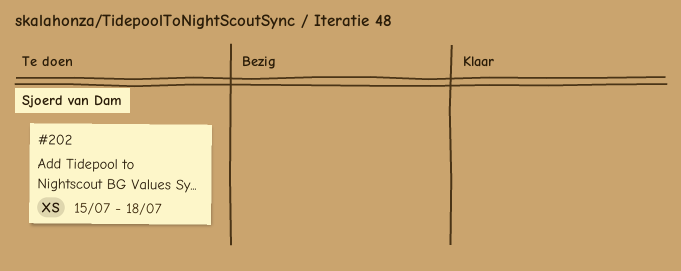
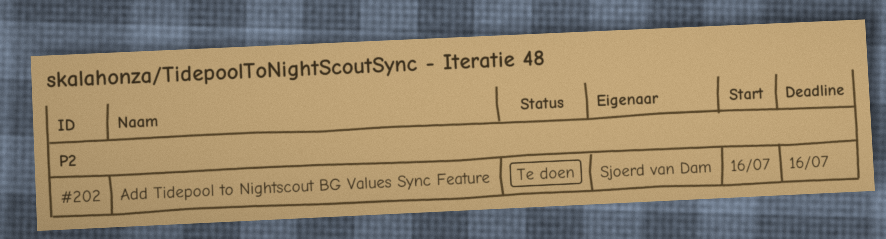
#202, start: Jul 15 -> Jul 16
#202, due: Jul 18 -> Jul 16

